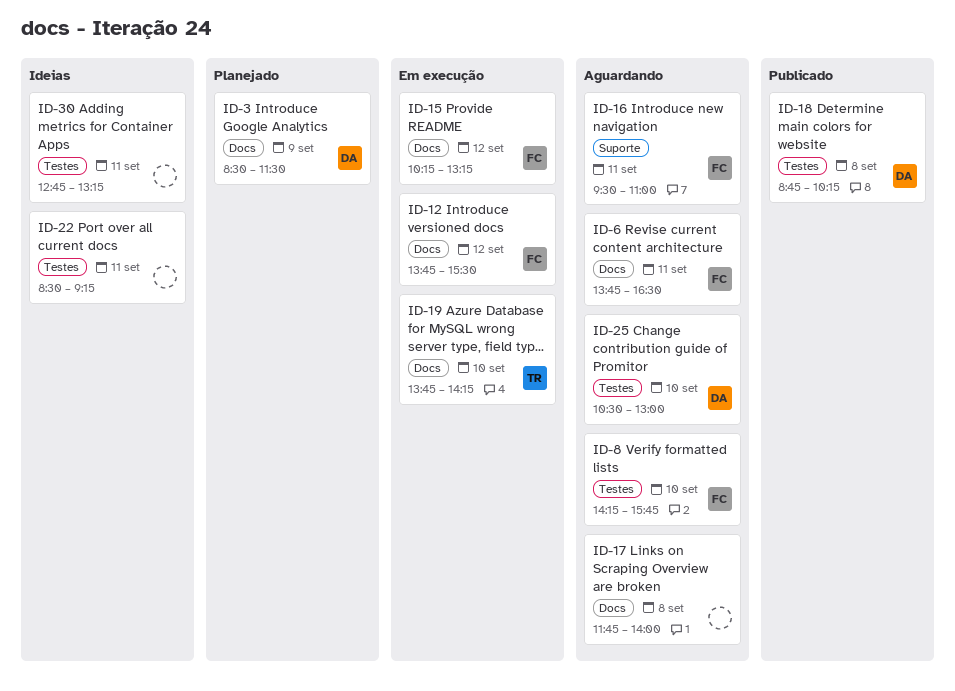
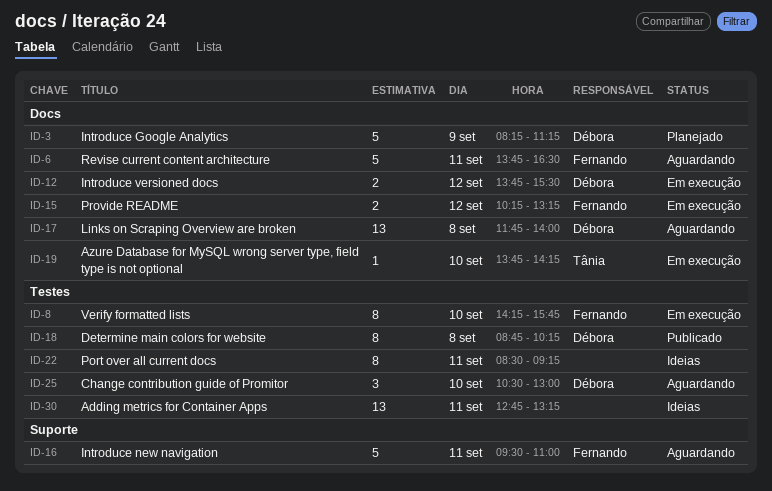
ID-3, begins: 08:30 -> 08:15
ID-3, ends: 11:30 -> 11:15
ID-8, status: Aguardando -> Em execução
ID-12, owner: Fernando -> Débora
ID-17, owner: none -> Débora

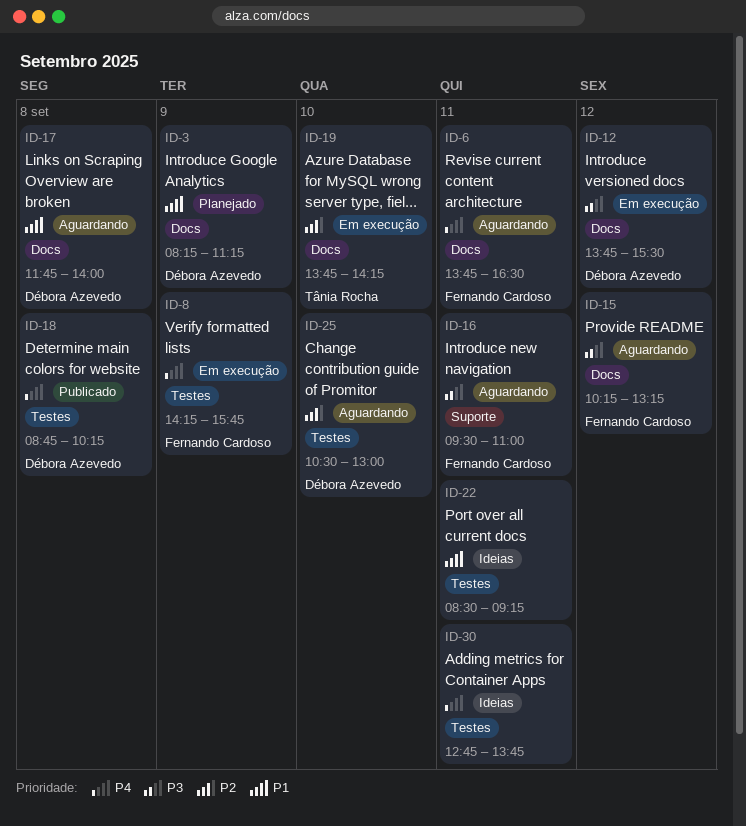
ID-8, day: Sep 10 -> Sep 9
ID-15, status: Em execução -> Aguardando
ID-30, ends: 13:15 -> 13:45

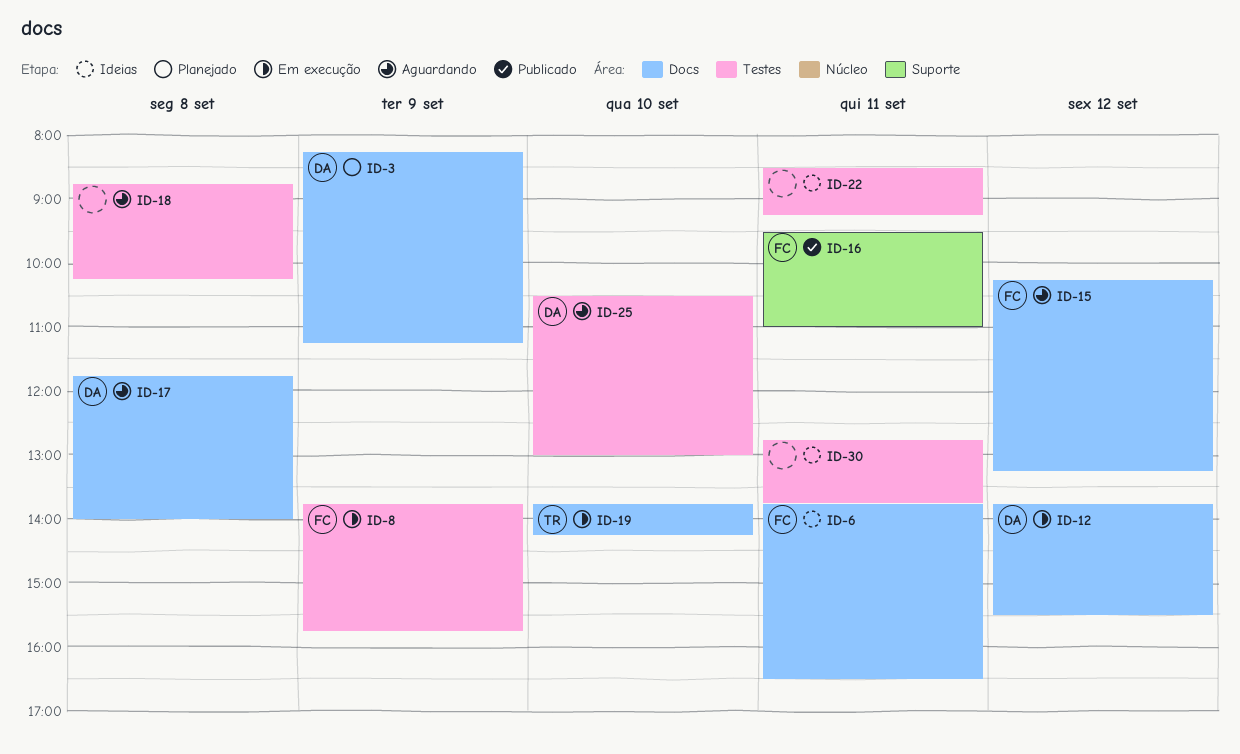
ID-6, status: Aguardando -> Ideias
ID-8, begins: 14:15 -> 13:45
ID-16, status: Aguardando -> Publicado
ID-18, status: Publicado -> Aguardando
ID-18, owner: Débora Azevedo -> none

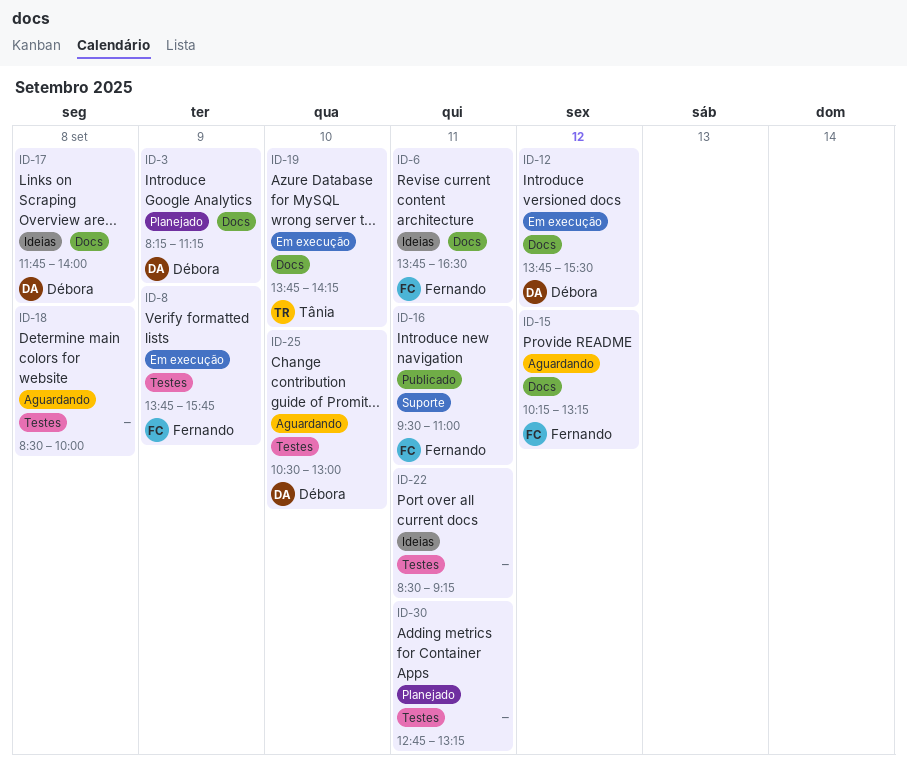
ID-17, status: Aguardando -> Ideias
ID-18, begins: 08:45 -> 08:30
ID-18, ends: 10:15 -> 10:00
ID-30, status: Ideias -> Planejado
ID-30, ends: 13:45 -> 13:15

